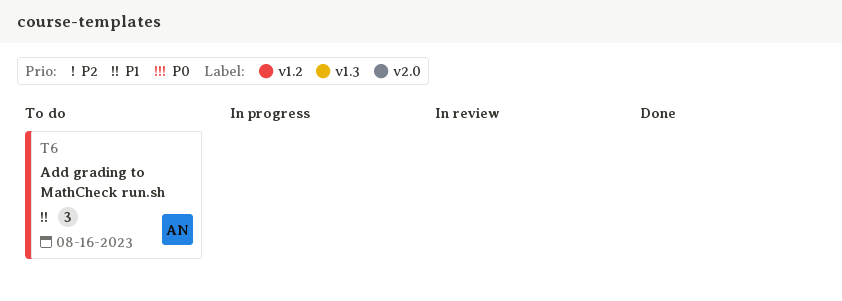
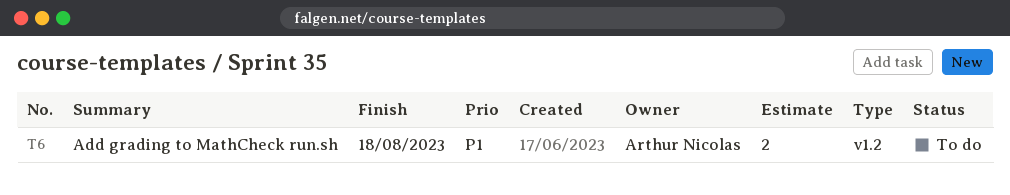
T6, estimate: 3 -> 2
T6, due: Aug 16 -> Aug 18

